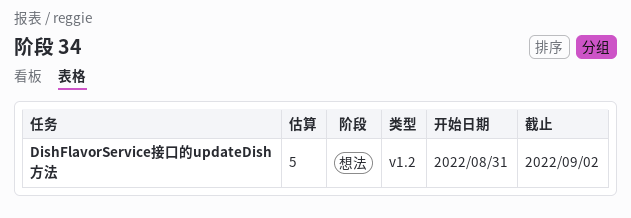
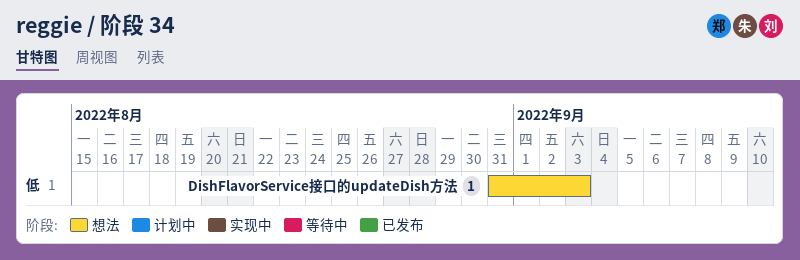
DishFlavorService接口的updateDish方法, estimate: 5 -> 1
DishFlavorService接口的updateDish方法, due: Sep 2 -> Sep 3

